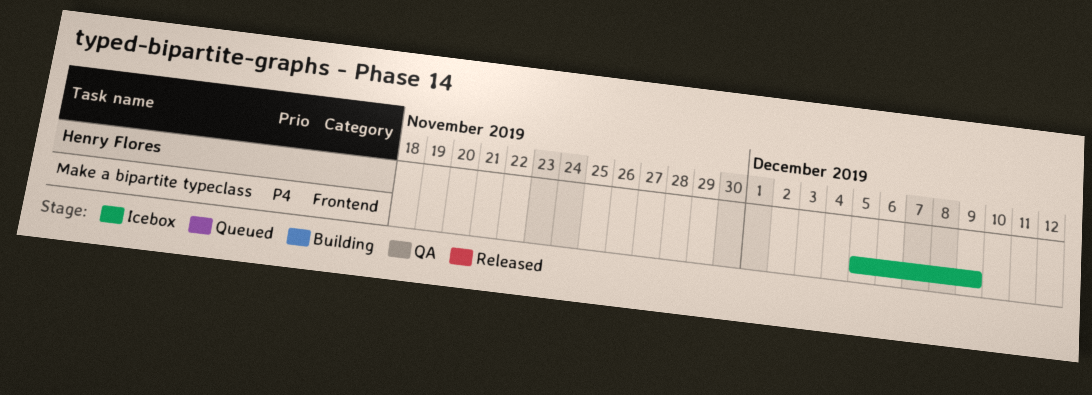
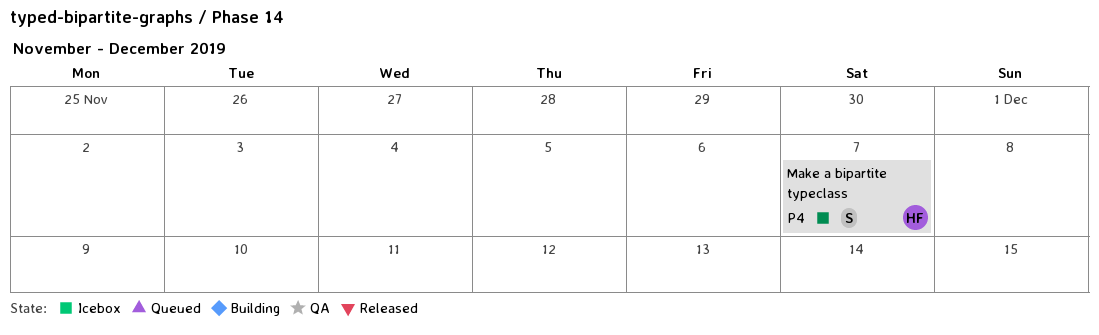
Make a bipartite typeclass, due: Dec 9 -> Dec 7

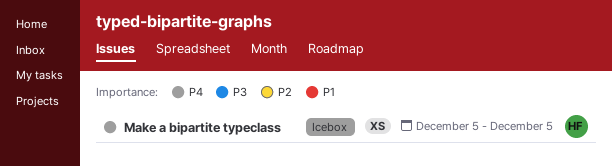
Make a bipartite typeclass, estimate: S -> XS
Make a bipartite typeclass, due: Dec 7 -> Dec 5

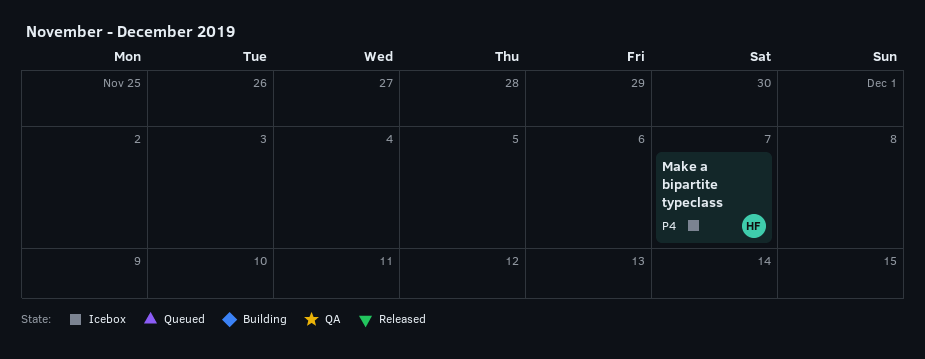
Make a bipartite typeclass, due: Dec 5 -> Dec 7

